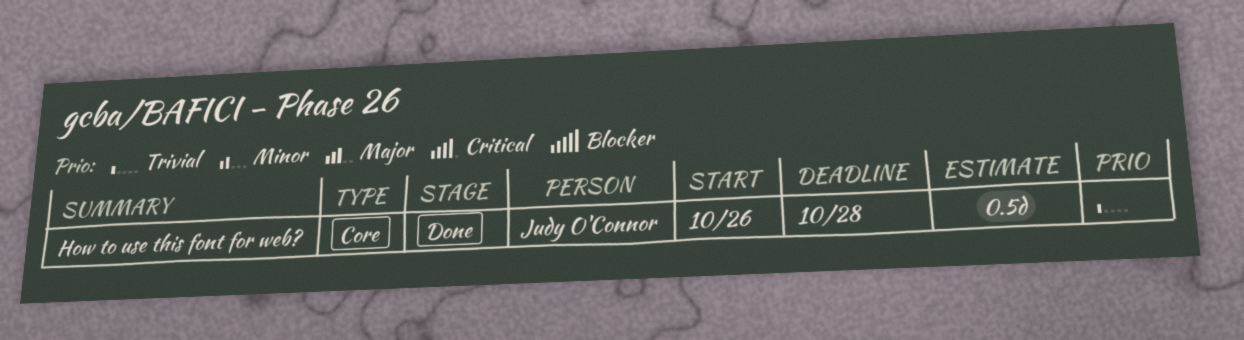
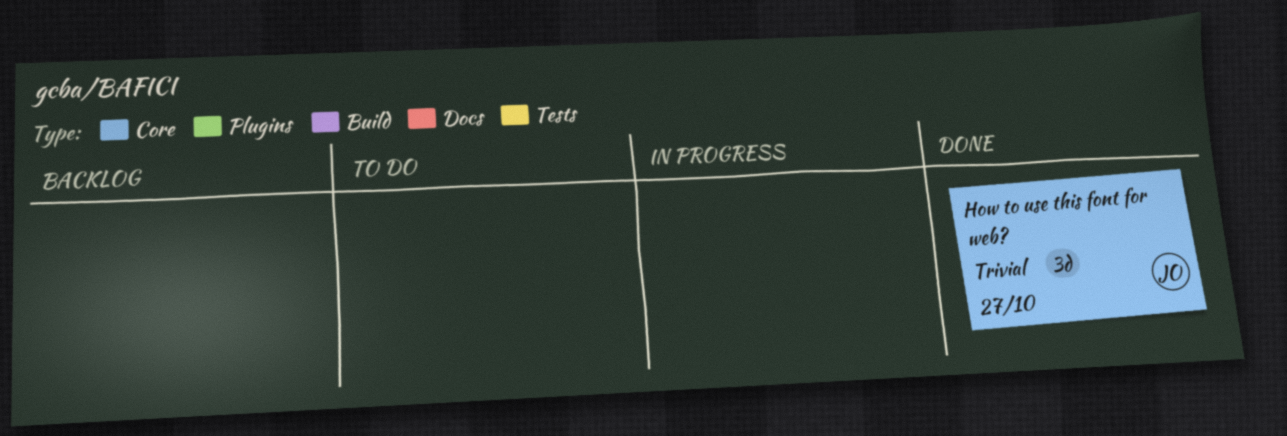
How to use this font for web?, estimate: 0.5d -> 3d
How to use this font for web?, due: Oct 28 -> Oct 27

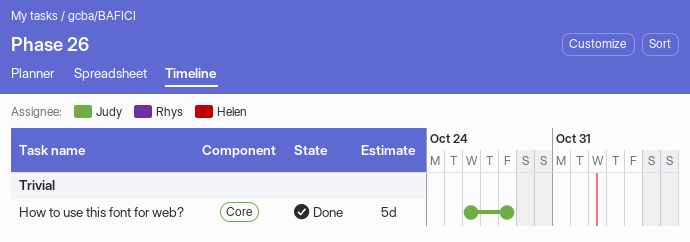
How to use this font for web?, estimate: 3d -> 5d
How to use this font for web?, due: Oct 27 -> Oct 28

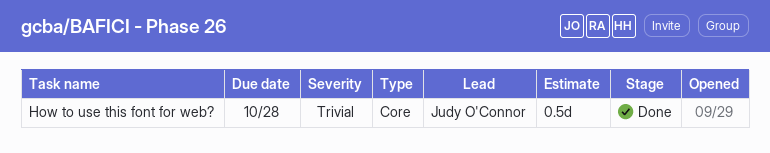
How to use this font for web?, estimate: 5d -> 0.5d

